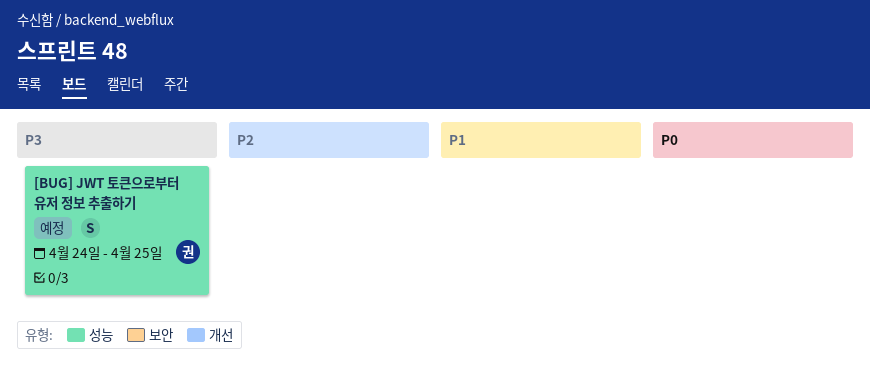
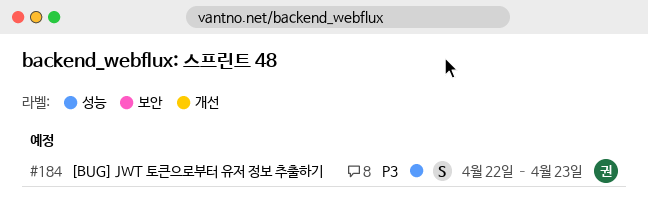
[BUG] JWT 토큰으로부터 유저 정보 추출하기, start: Apr 24 -> Apr 22
[BUG] JWT 토큰으로부터 유저 정보 추출하기, due: Apr 25 -> Apr 23

